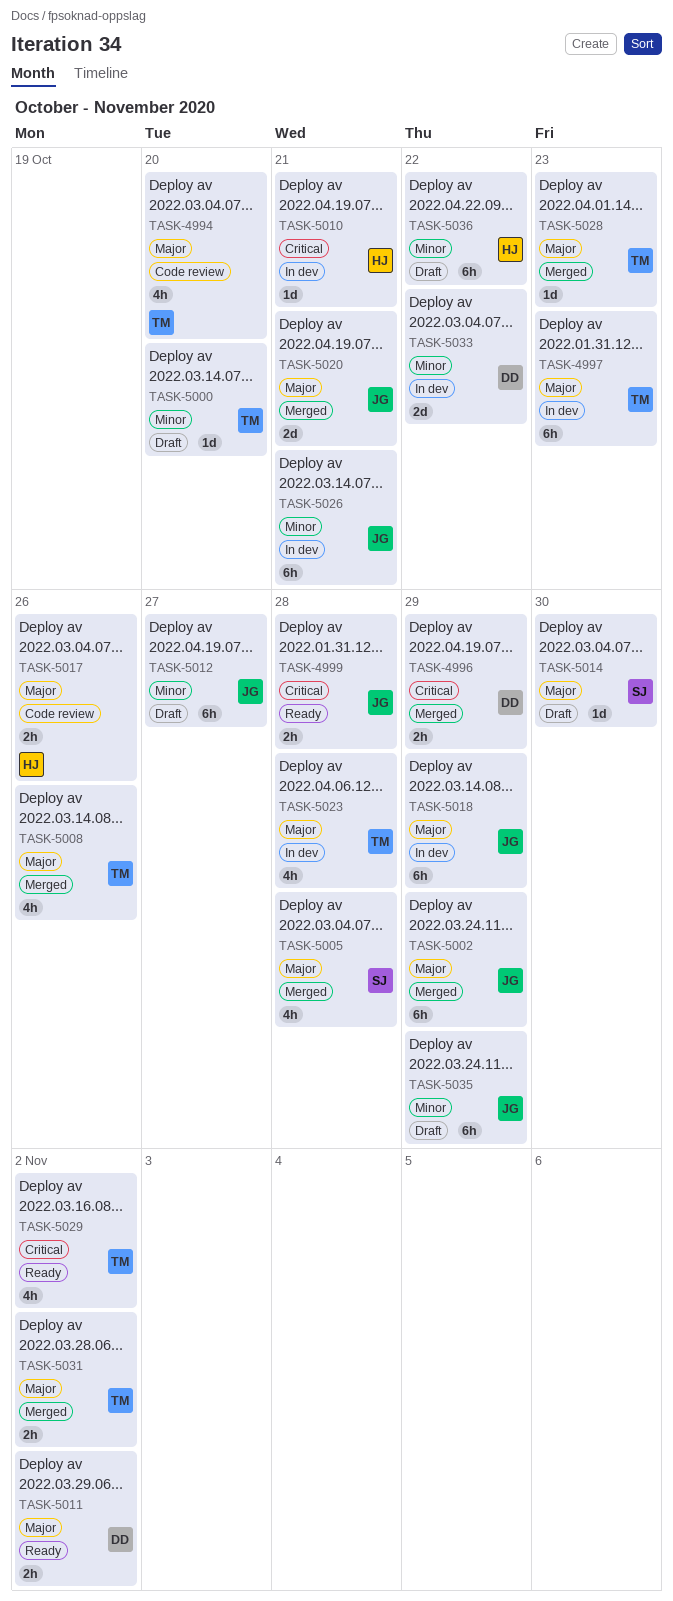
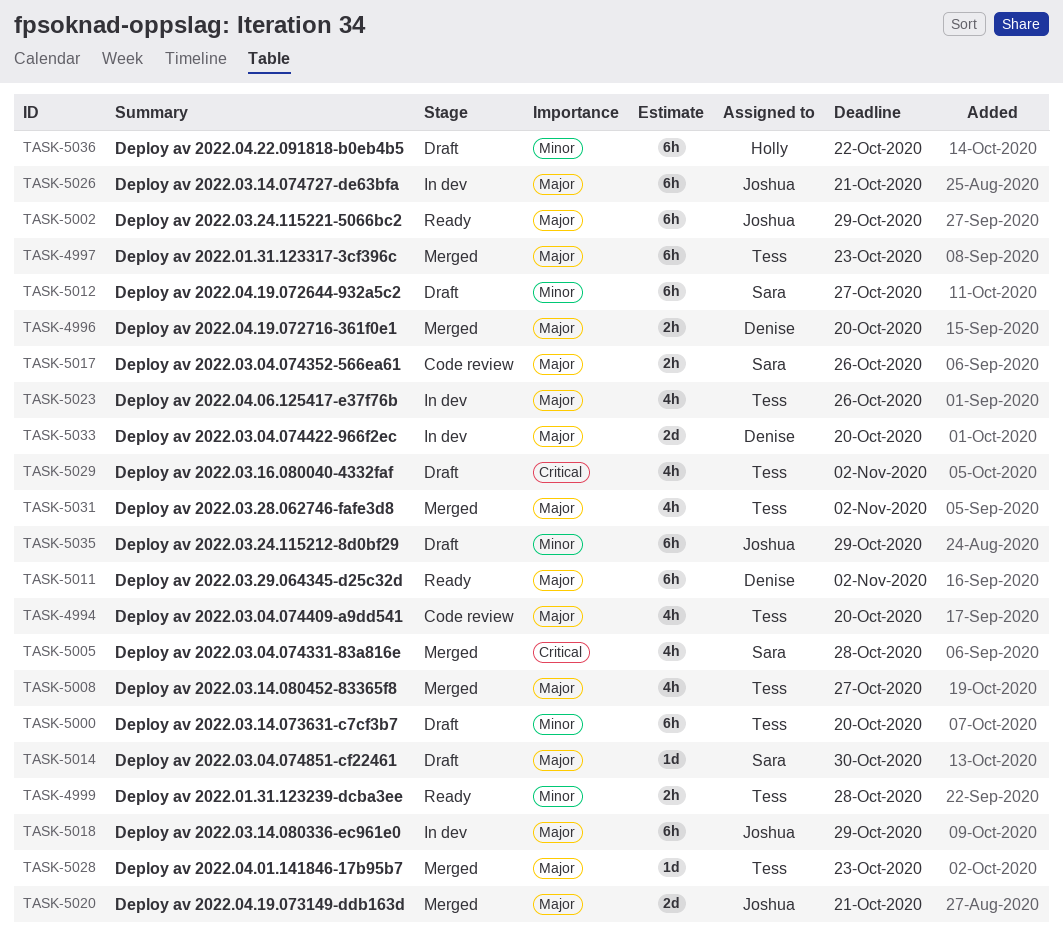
TASK-4996, priority: Critical -> Major
TASK-4996, due: Oct 29 -> Oct 20
TASK-4997, status: In dev -> Merged
TASK-4999, owner: Joshua -> Tess
TASK-4999, priority: Critical -> Minor
TASK-5000, estimate: 1d -> 6h
TASK-5002, status: Merged -> Ready
TASK-5005, priority: Major -> Critical
TASK-5008, due: Oct 26 -> Oct 27
TASK-5010: present -> none
TASK-5011, estimate: 2h -> 6h
TASK-5012, owner: Joshua -> Sara
TASK-5017, owner: Holly -> Sara
TASK-5023, due: Oct 28 -> Oct 26
TASK-5026, priority: Minor -> Major
TASK-5029, status: Ready -> Draft
TASK-5031, estimate: 2h -> 4h
TASK-5033, priority: Minor -> Major
TASK-5033, due: Oct 22 -> Oct 20

